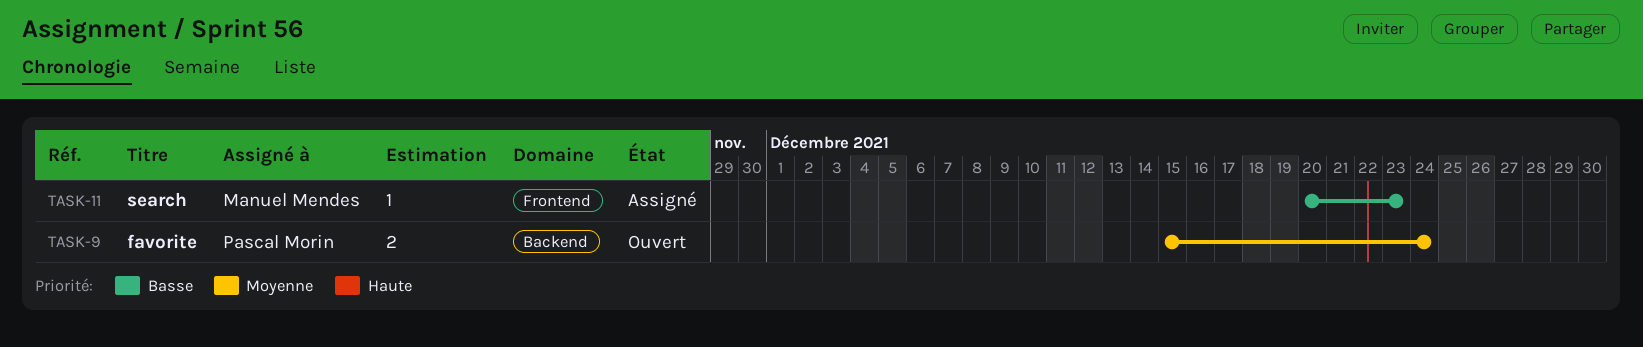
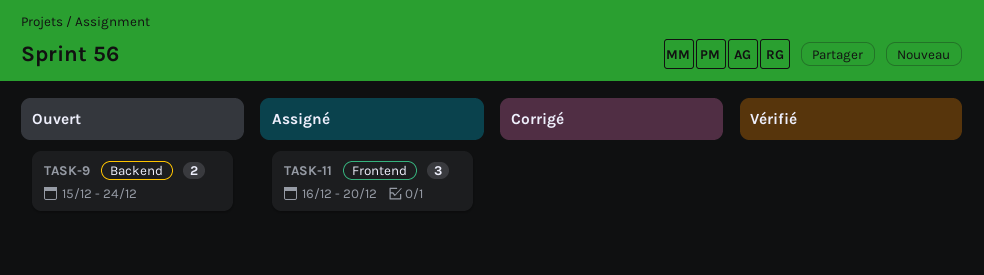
TASK-11, estimate: 1 -> 3
TASK-11, start: Dec 20 -> Dec 16
TASK-11, due: Dec 23 -> Dec 20

